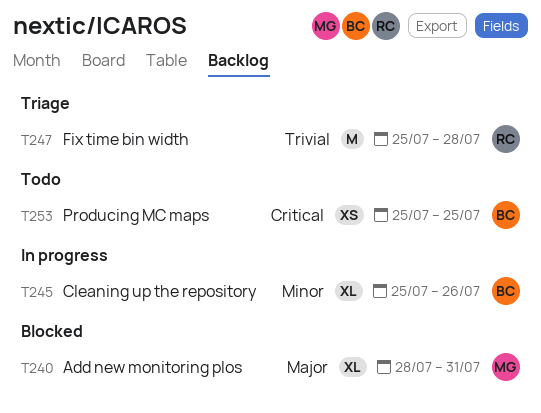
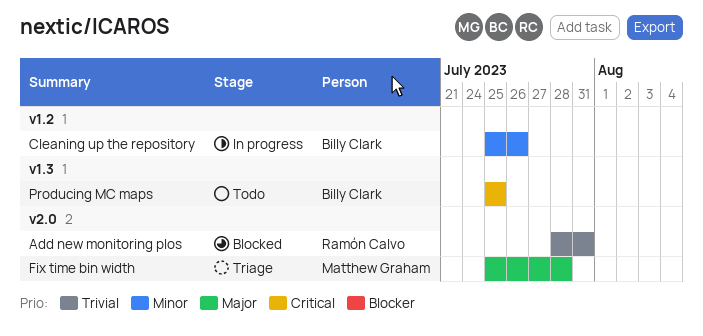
Add new monitoring plos, owner: Matthew Graham -> Ramón Calvo
Add new monitoring plos, priority: Major -> Trivial
Fix time bin width, owner: Ramón Calvo -> Matthew Graham
Fix time bin width, priority: Trivial -> Major

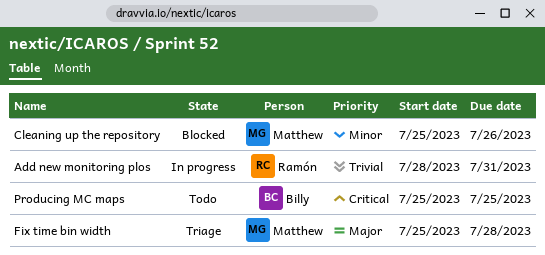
Add new monitoring plos, status: Blocked -> In progress
Cleaning up the repository, status: In progress -> Blocked
Cleaning up the repository, owner: Billy Clark -> Matthew Graham

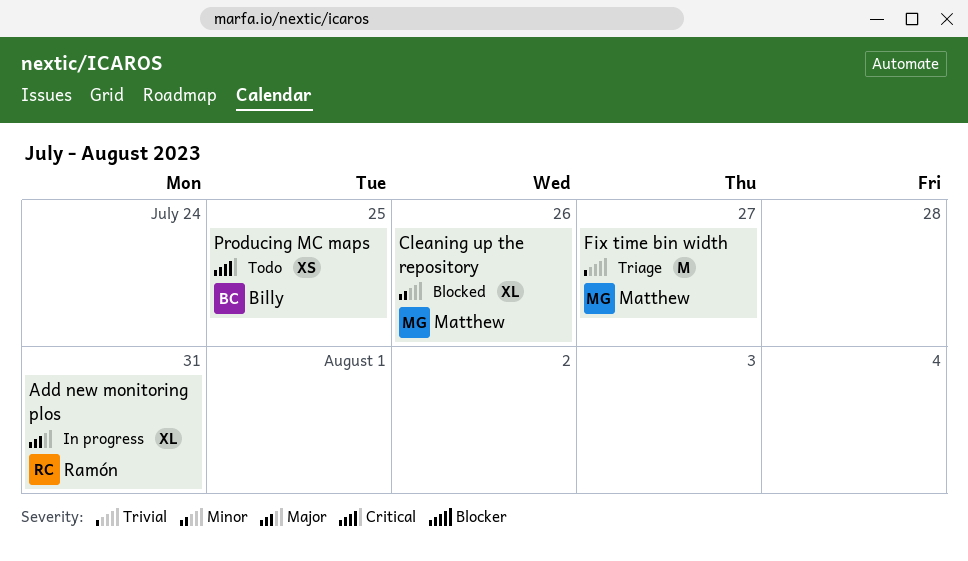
Add new monitoring plos, priority: Trivial -> Major
Fix time bin width, priority: Major -> Trivial
Fix time bin width, due: Jul 28 -> Jul 27

